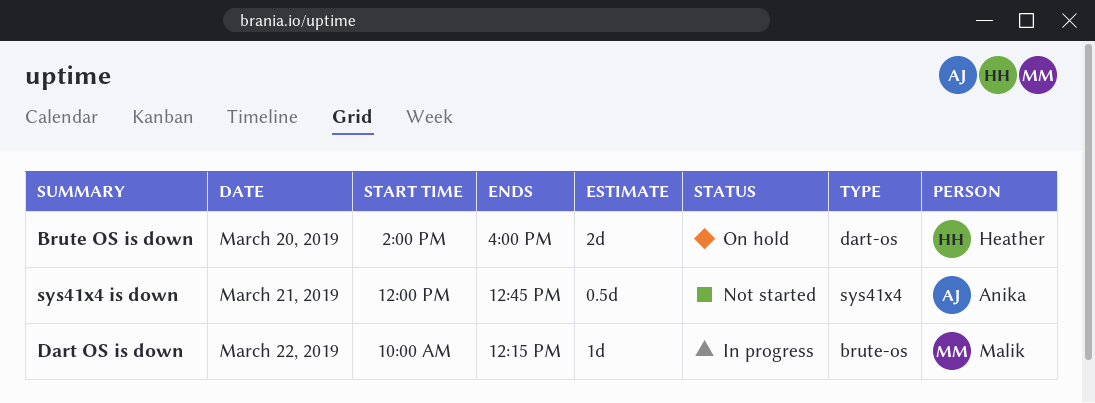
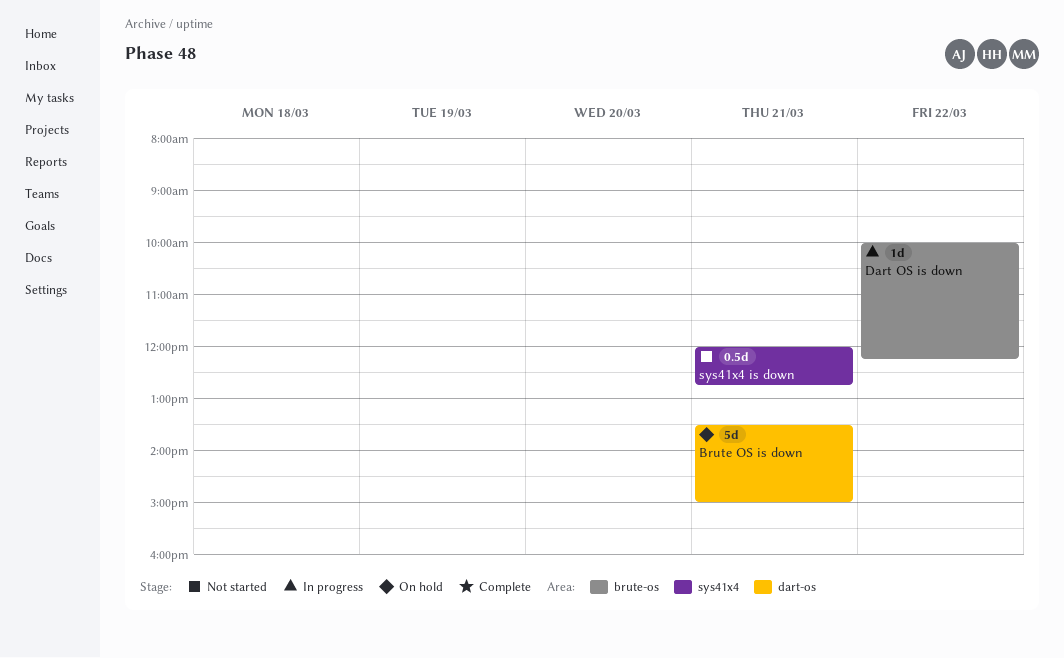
Brute OS is down, estimate: 2d -> 5d
Brute OS is down, day: Mar 20 -> Mar 21
Brute OS is down, begins: 14:00 -> 13:30
Brute OS is down, ends: 16:00 -> 15:00

